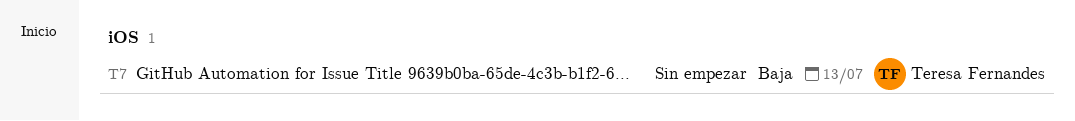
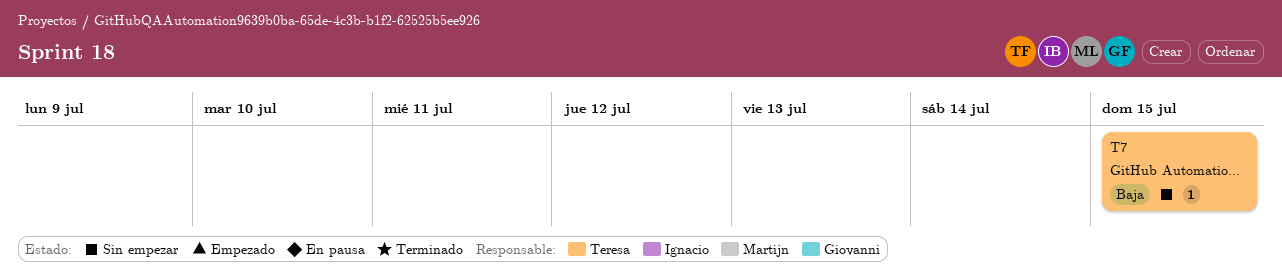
T7, due: Jul 13 -> Jul 15

